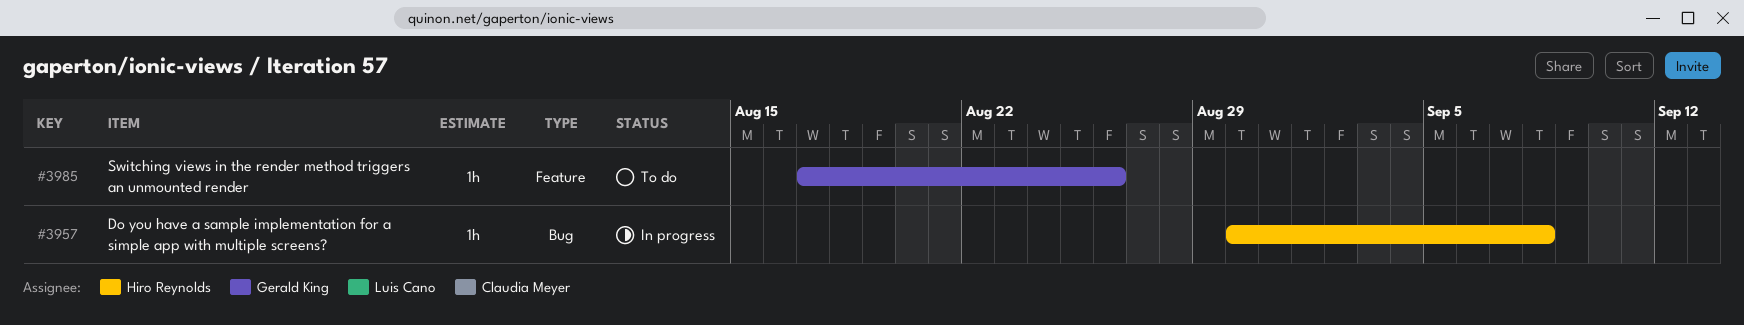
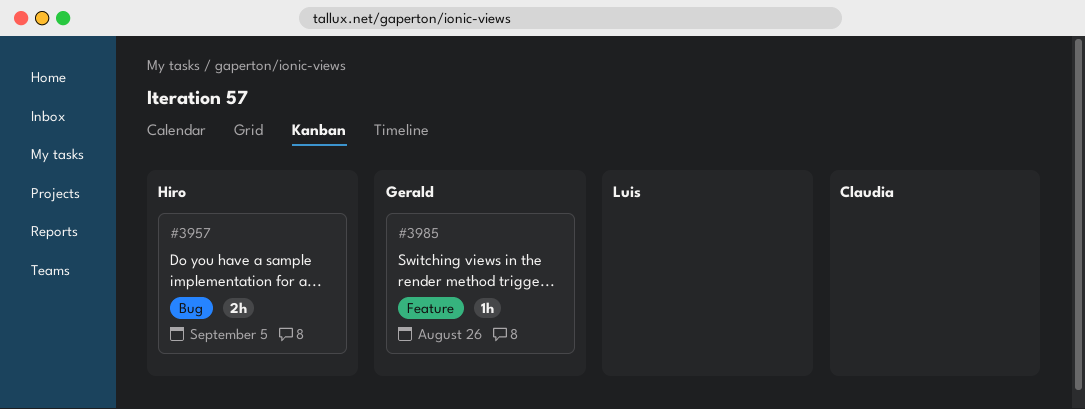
#3957, estimate: 1h -> 2h
#3957, due: Sep 8 -> Sep 5

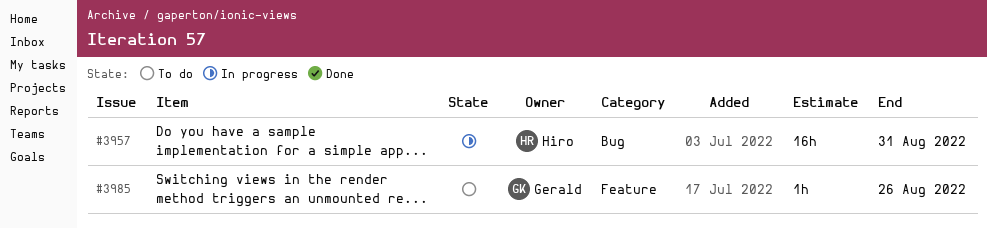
#3957, estimate: 2h -> 16h
#3957, due: Sep 5 -> Aug 31

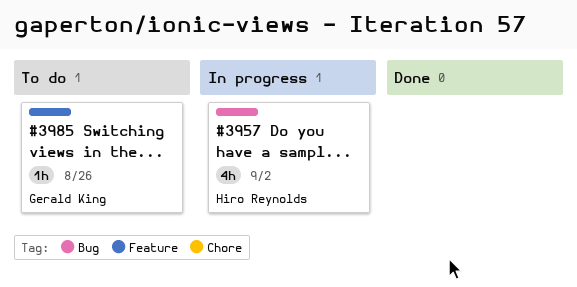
#3957, estimate: 16h -> 4h
#3957, due: Aug 31 -> Sep 2

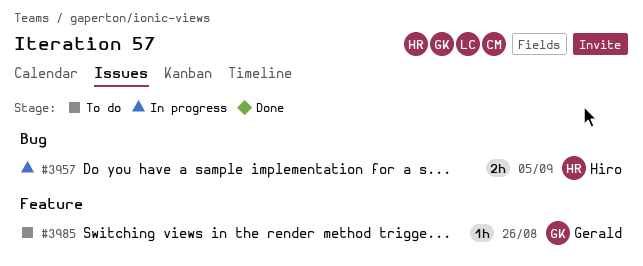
#3957, estimate: 4h -> 2h
#3957, due: Sep 2 -> Sep 5

